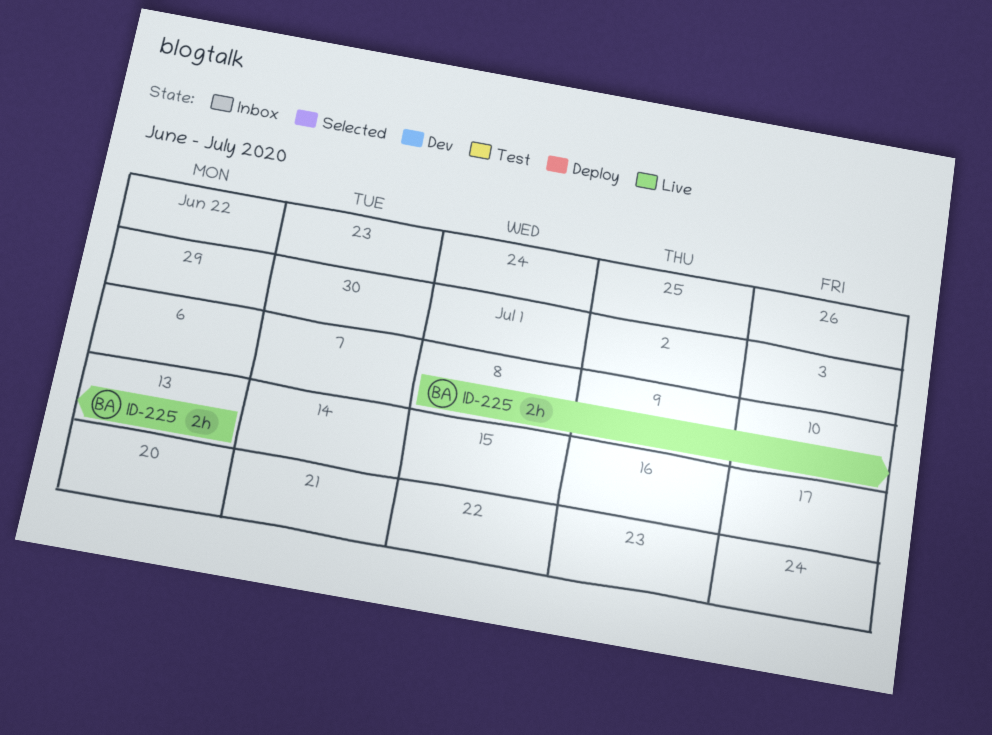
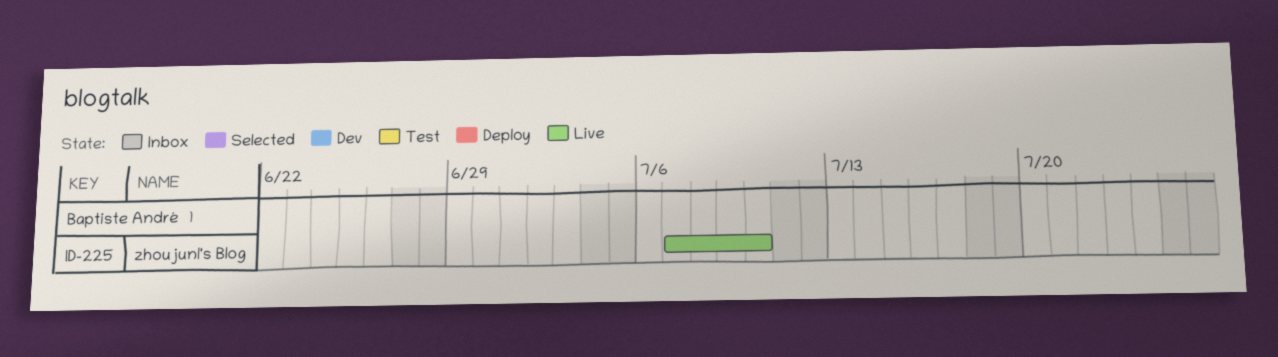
ID-225, start: Jul 8 -> Jul 7
ID-225, due: Jul 13 -> Jul 10

